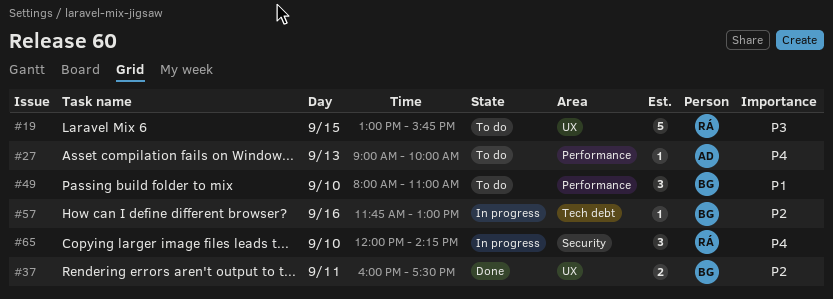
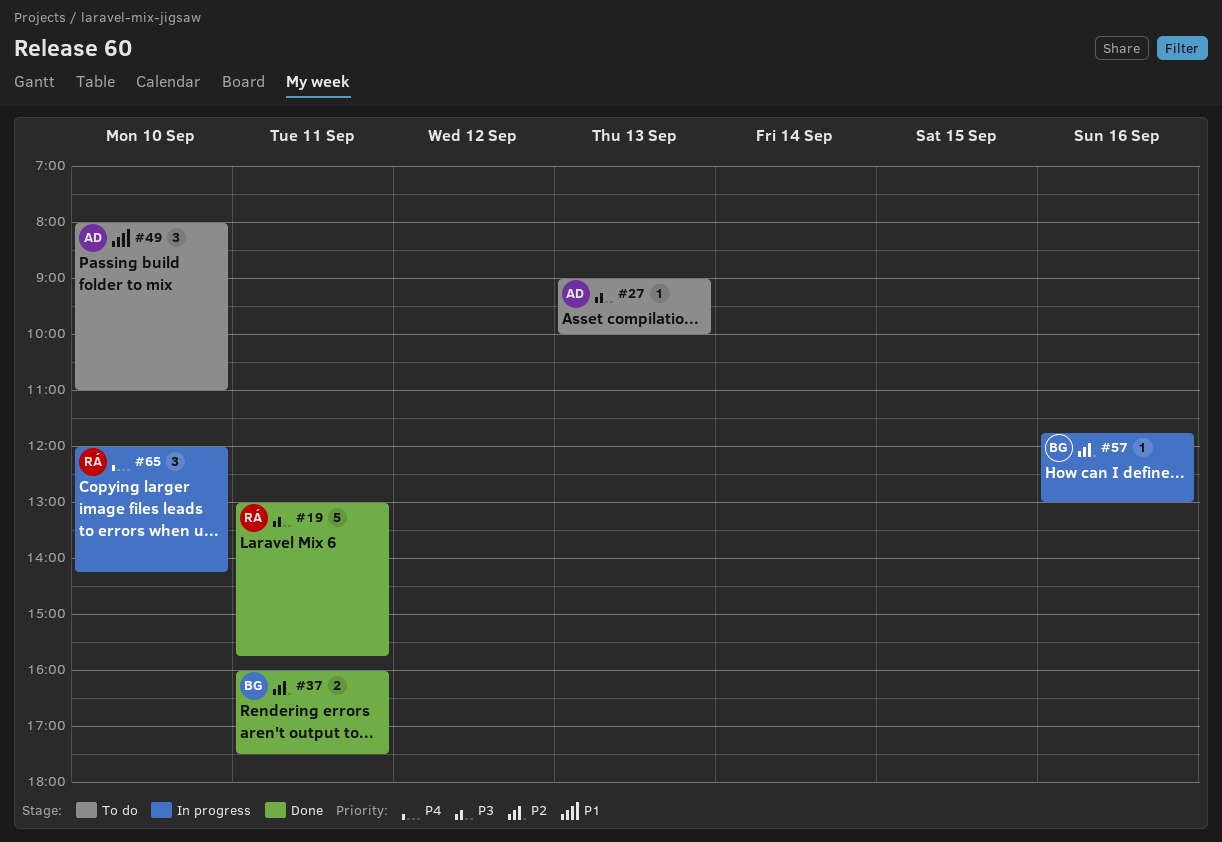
#19, status: To do -> Done
#19, day: Sep 15 -> Sep 11
#27, priority: P4 -> P3
#49, owner: BG -> AD

